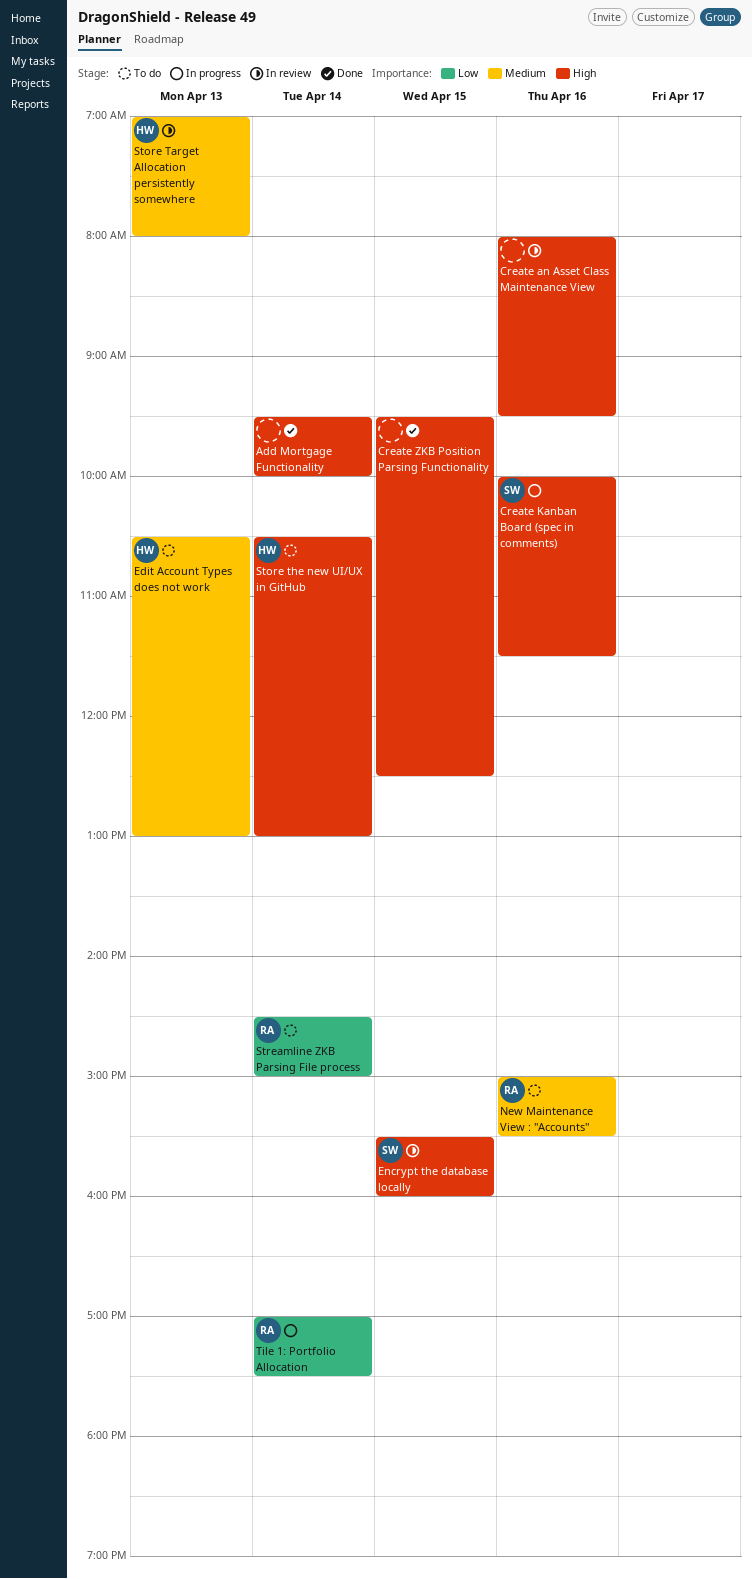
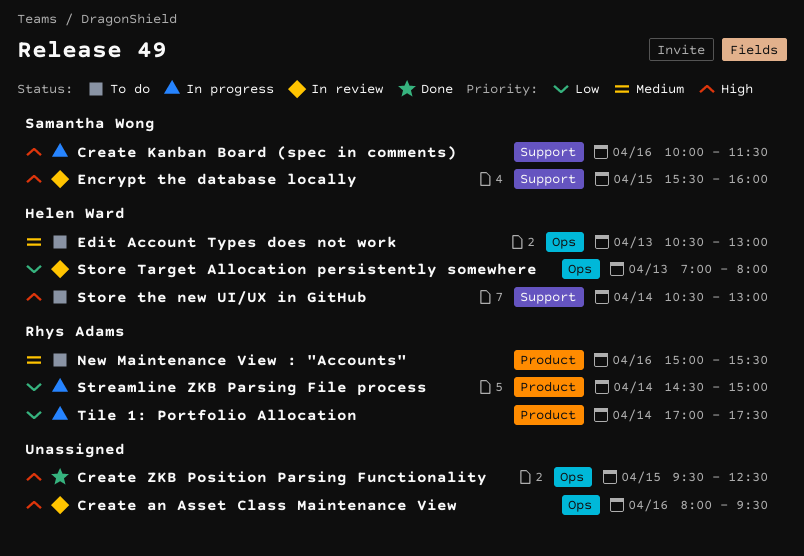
Add Mortgage Functionality: present -> none
Store Target Allocation persistently somewhere, priority: Medium -> Low
Streamline ZKB Parsing File process, status: To do -> In progress

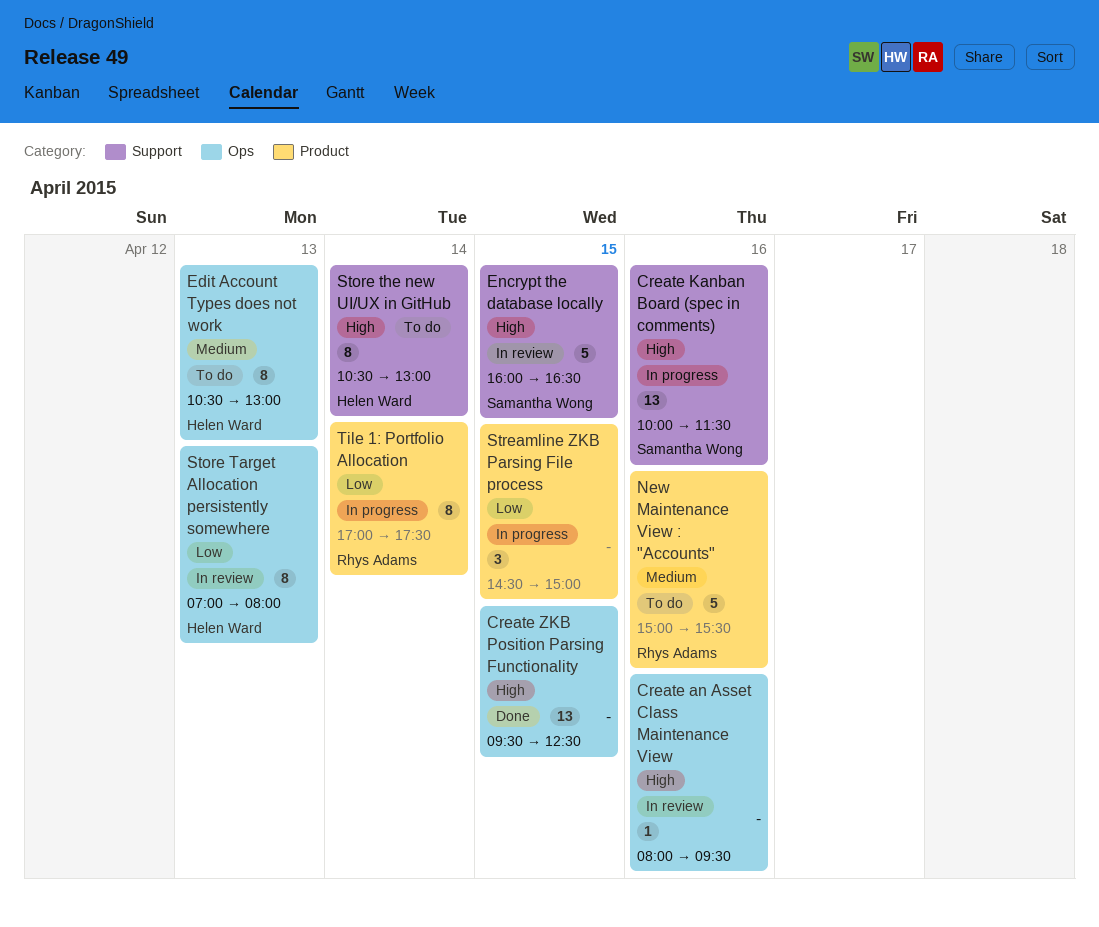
Encrypt the database locally, begins: 15:30 -> 16:00
Encrypt the database locally, ends: 16:00 -> 16:30
Streamline ZKB Parsing File process, owner: Rhys Adams -> none
Streamline ZKB Parsing File process, day: Apr 14 -> Apr 15

